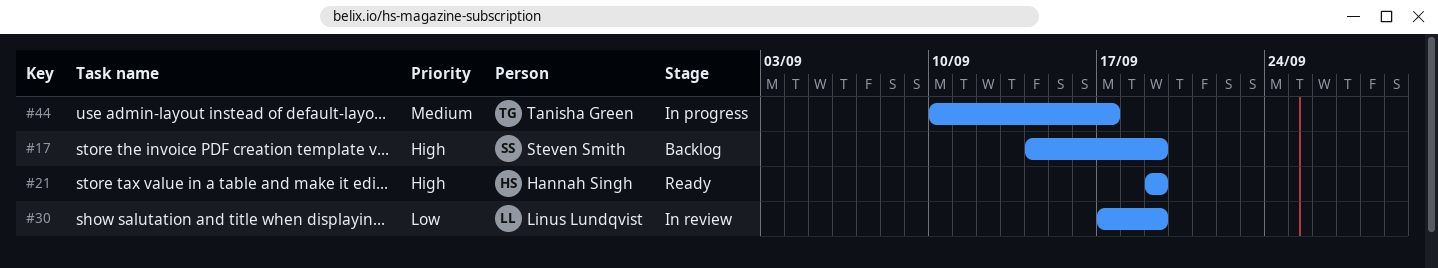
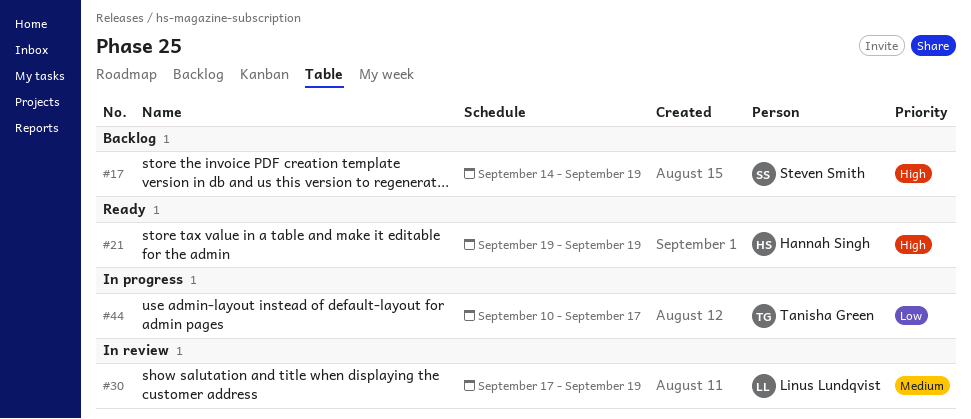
#30, priority: Low -> Medium
#44, priority: Medium -> Low

